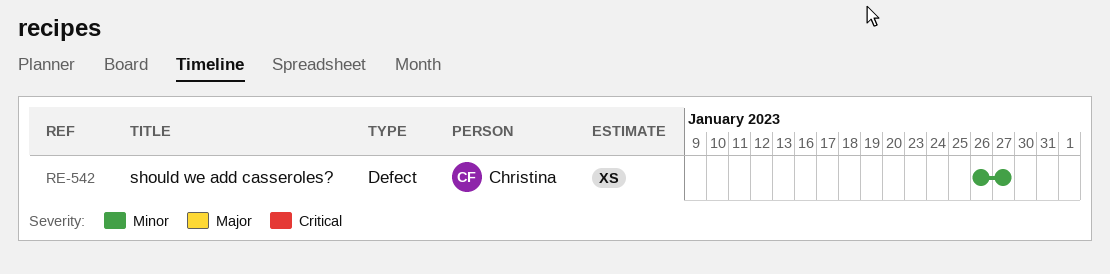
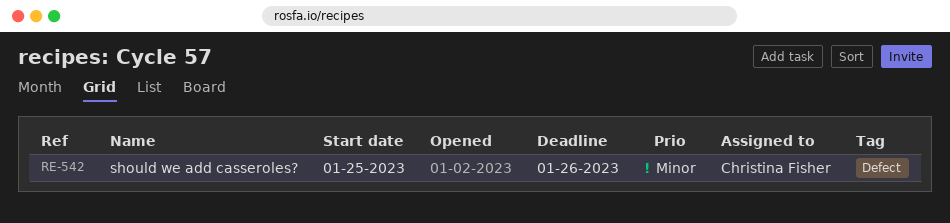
RE-542, start: Jan 26 -> Jan 25
RE-542, due: Jan 27 -> Jan 26

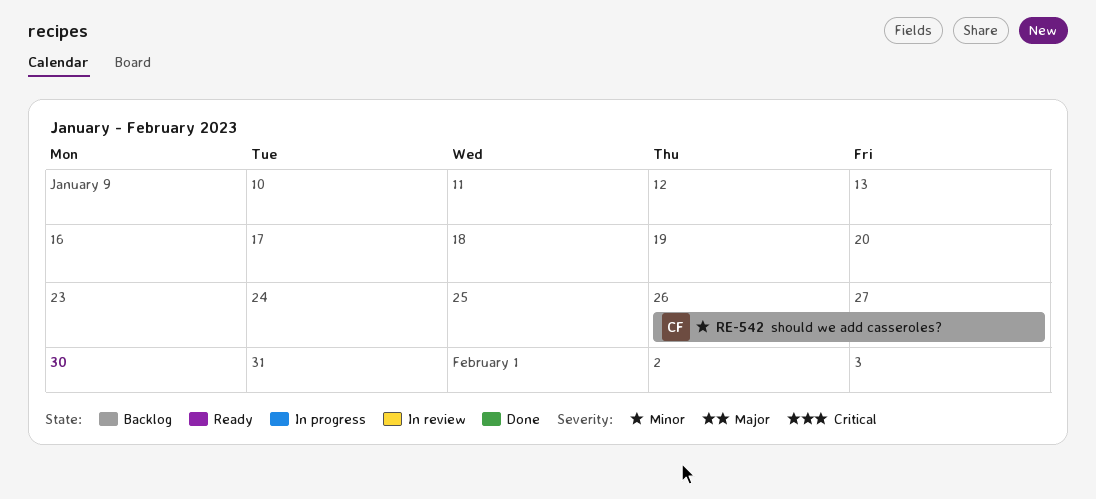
RE-542, start: Jan 25 -> Jan 26
RE-542, due: Jan 26 -> Jan 27

